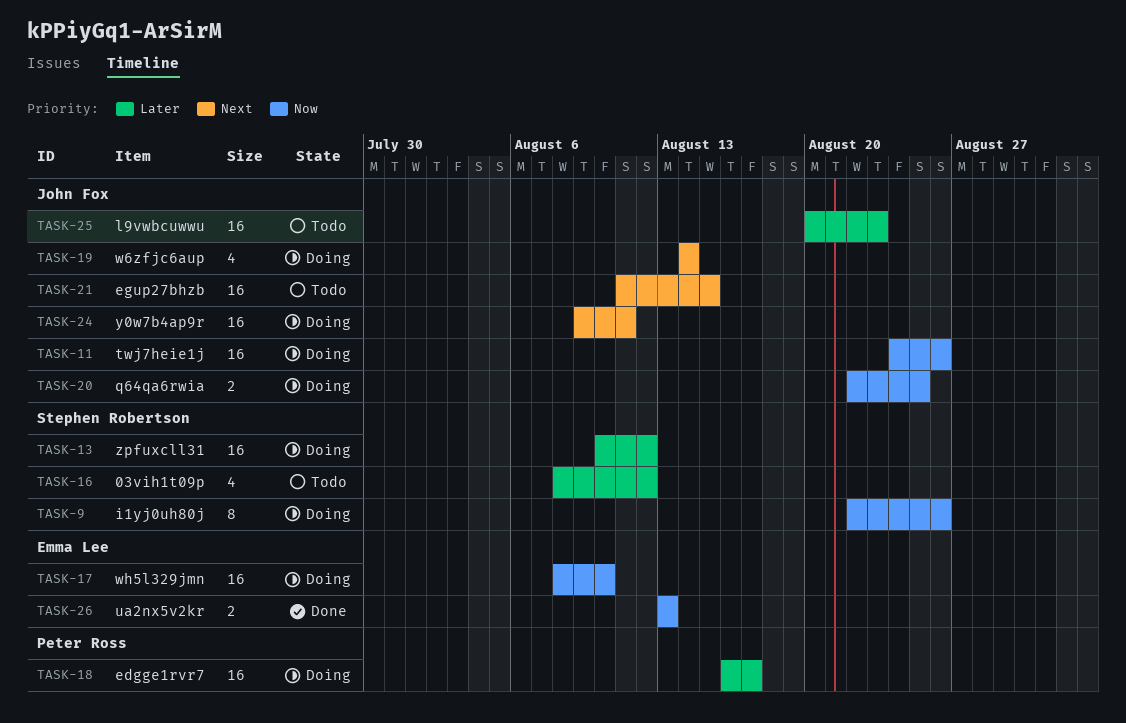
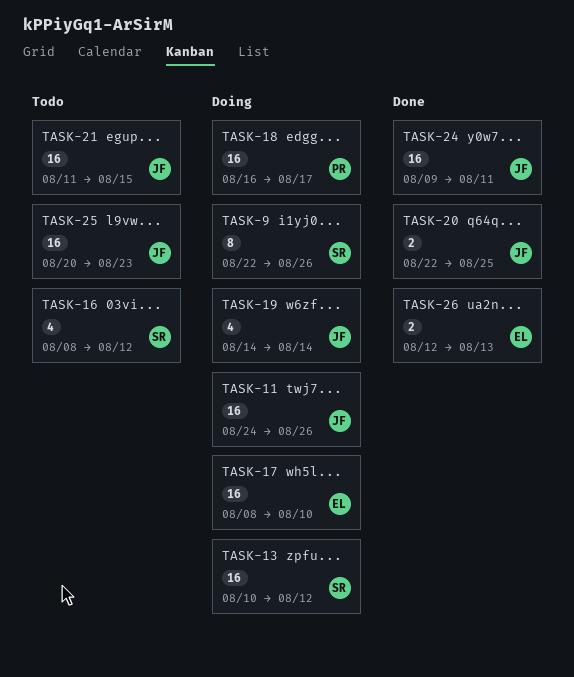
TASK-20, status: Doing -> Done
TASK-24, status: Doing -> Done
TASK-26, start: Aug 13 -> Aug 12

